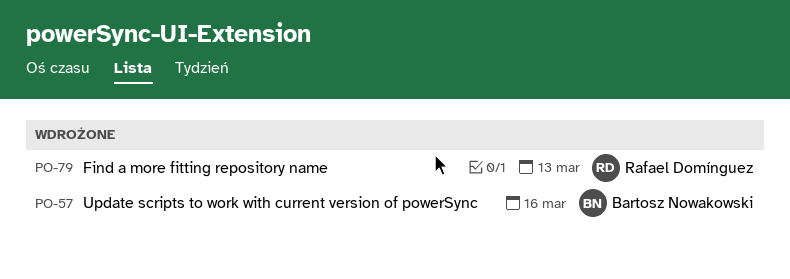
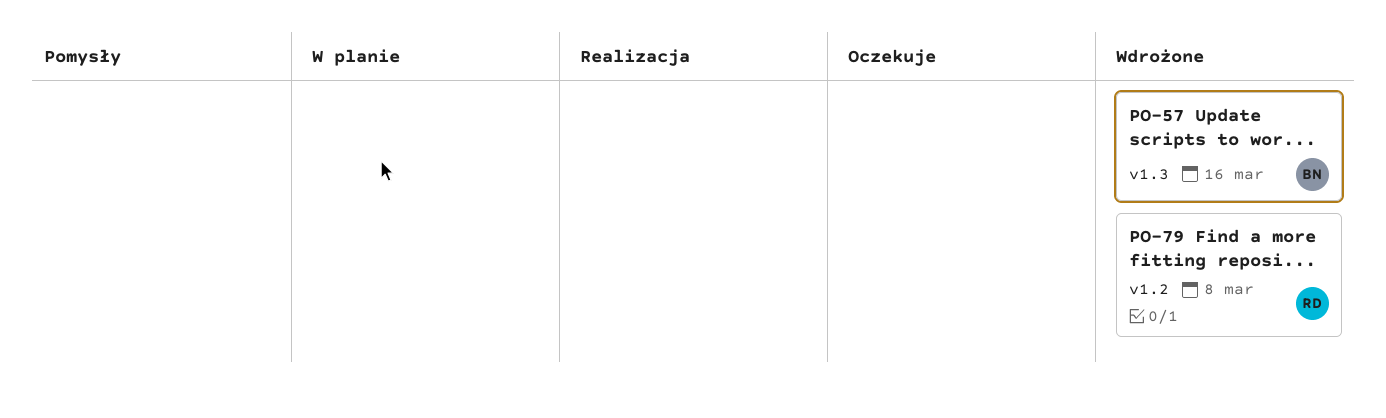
PO-79, due: Mar 13 -> Mar 8

